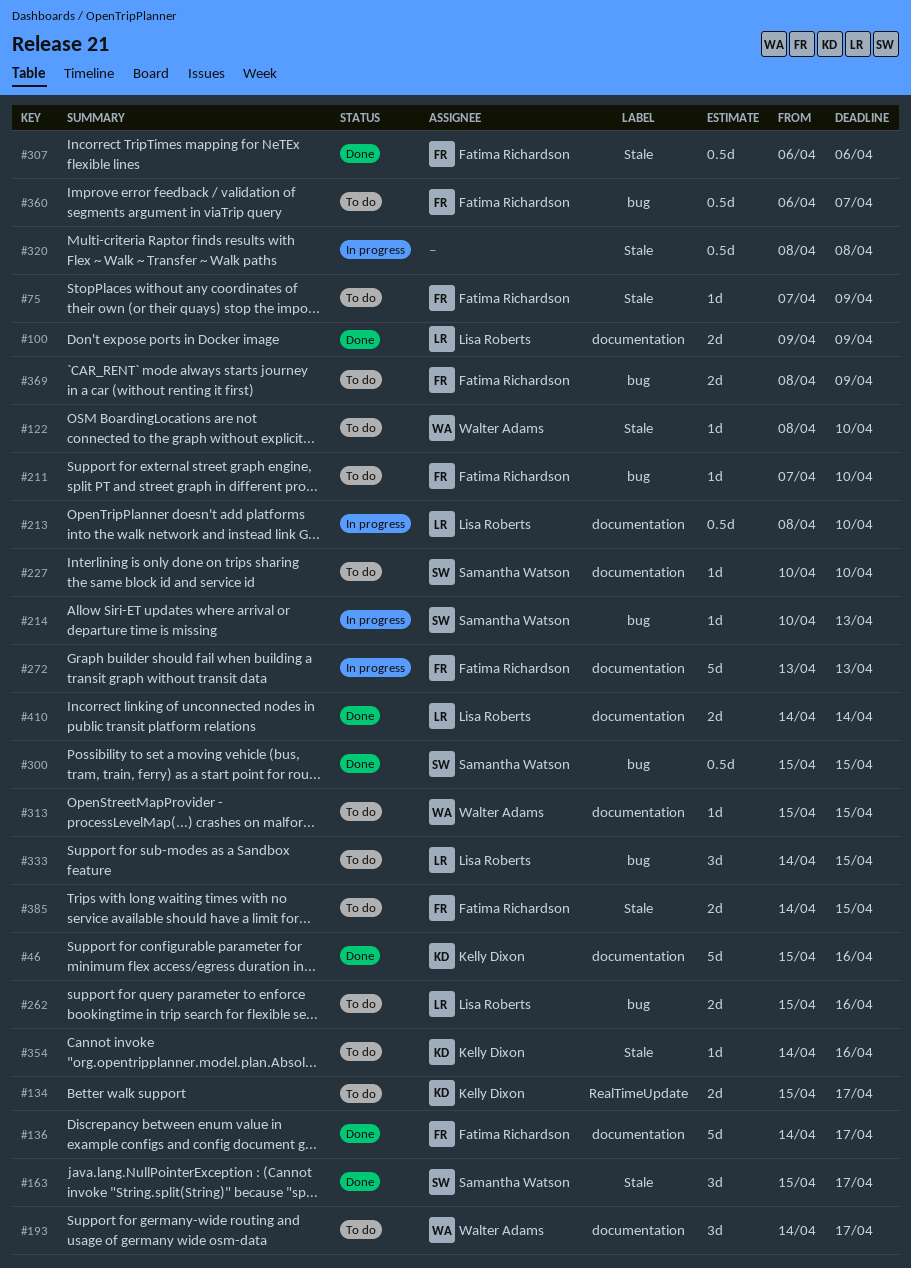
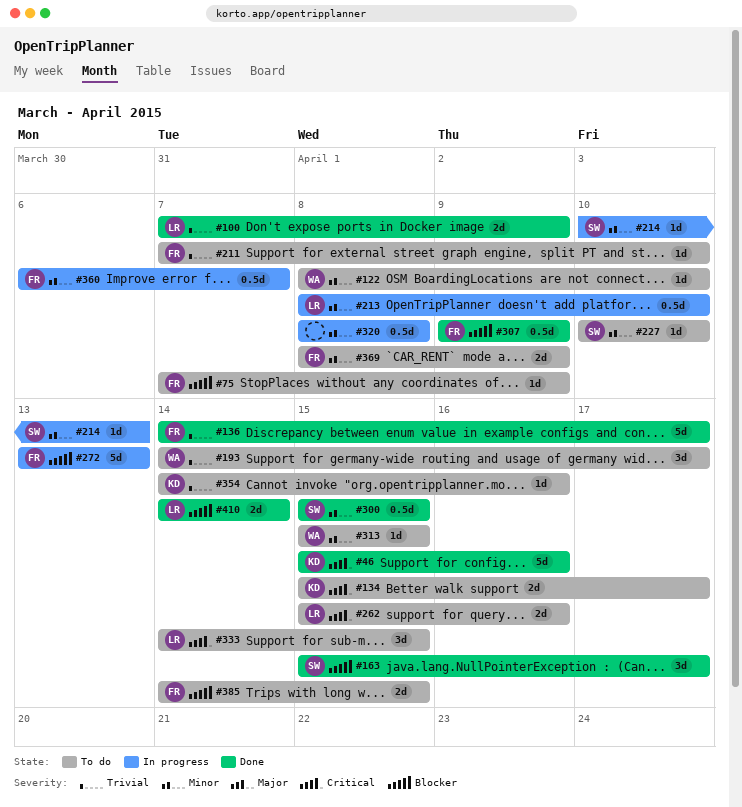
#100, start: Apr 9 -> Apr 7
#307, start: Apr 6 -> Apr 9
#307, due: Apr 6 -> Apr 9
#360, status: To do -> In progress

